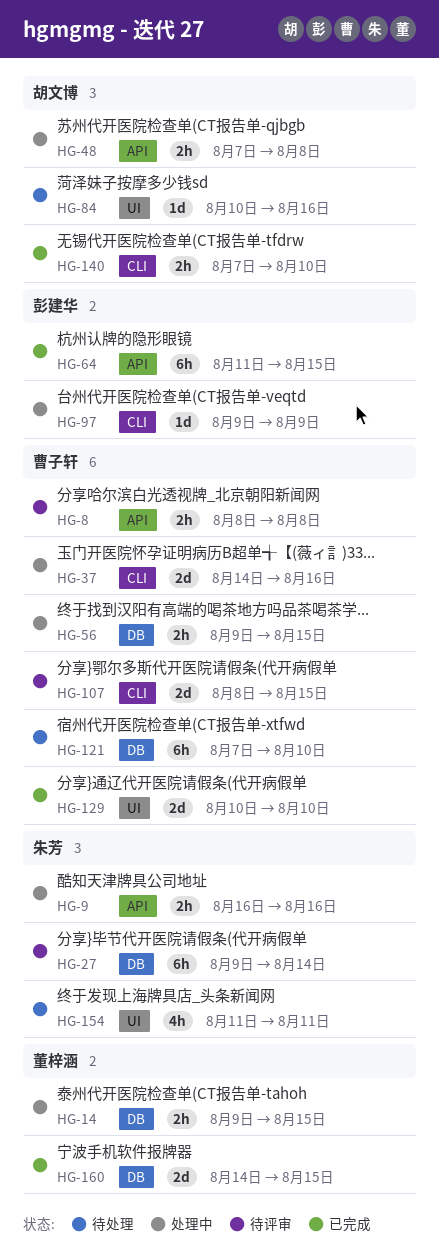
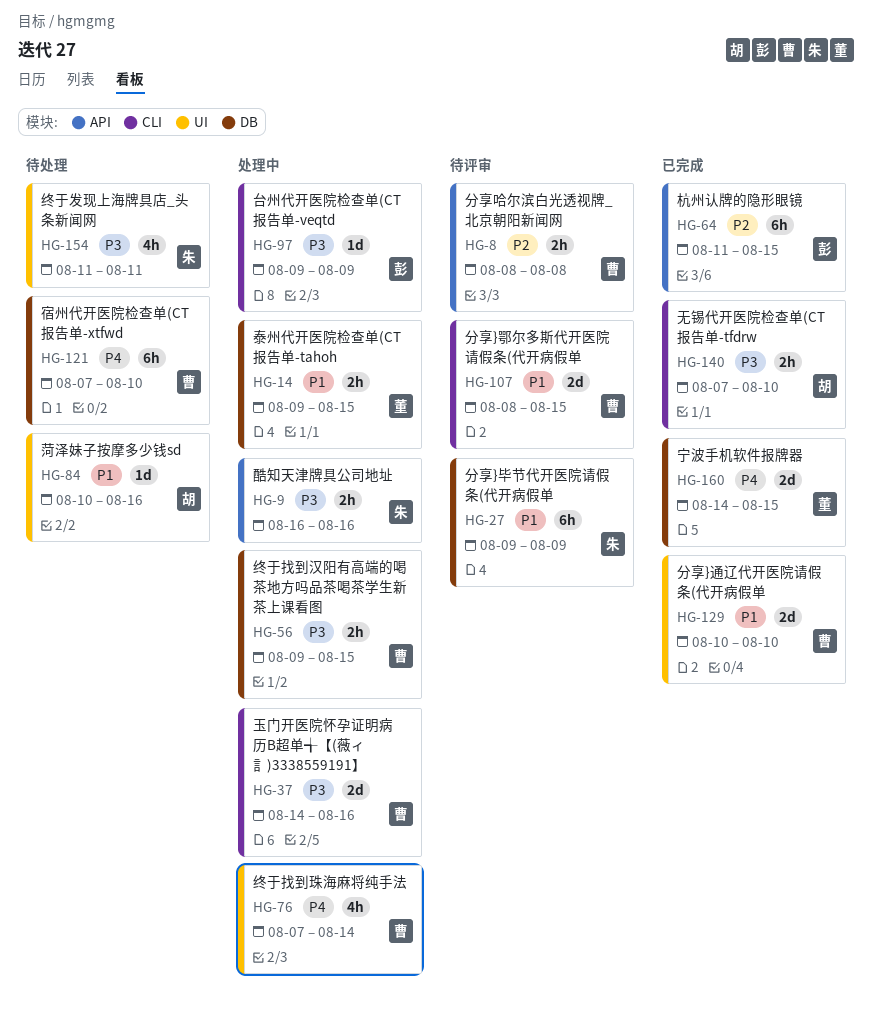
HG-27, due: Aug 14 -> Aug 9
HG-48: present -> none
HG-76: none -> present

